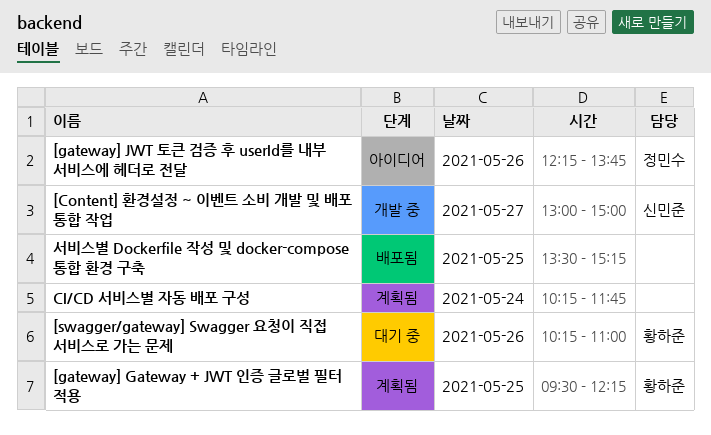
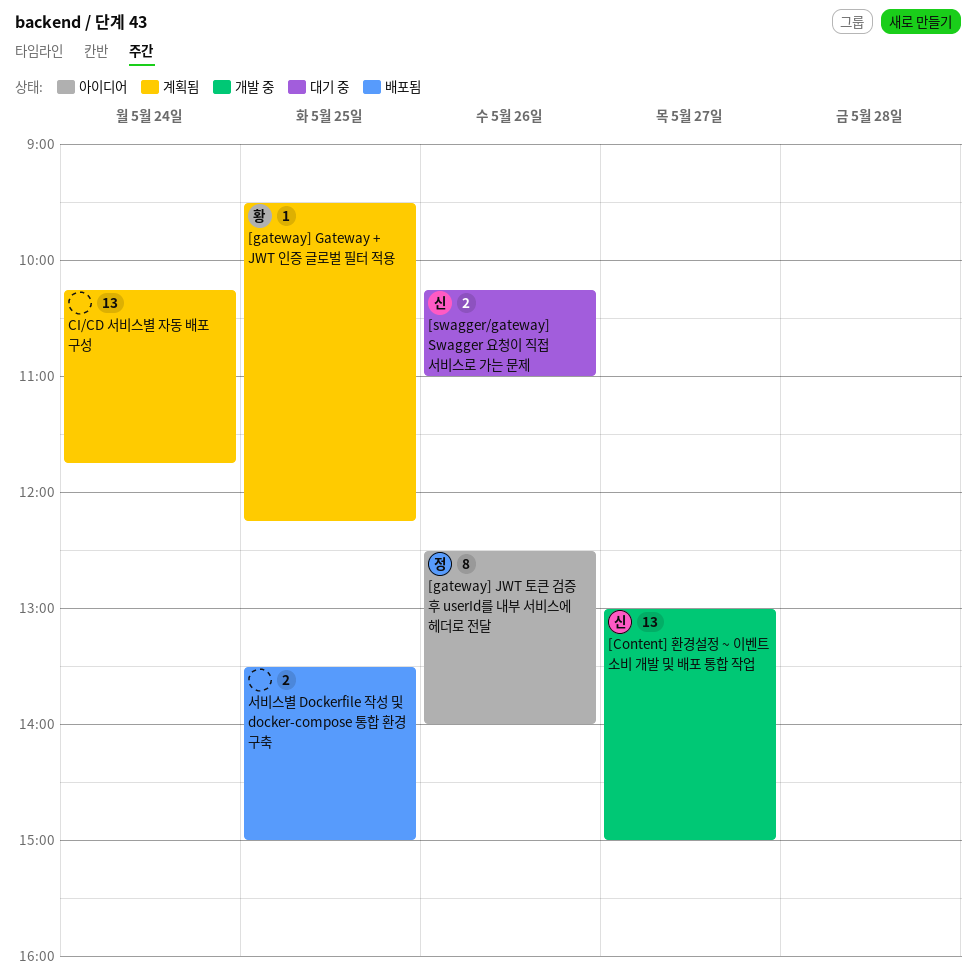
[gateway] JWT 토큰 검증 후 userId를 내부 서비스에 헤더로 전달, begins: 12:15 -> 12:30
[gateway] JWT 토큰 검증 후 userId를 내부 서비스에 헤더로 전달, ends: 13:45 -> 14:00
[swagger/gateway] Swagger 요청이 직접 서비스로 가는 문제, owner: 황하준 -> 신민준
서비스별 Dockerfile 작성 및 docker-compose 통합 환경 구축, ends: 15:15 -> 15:00

